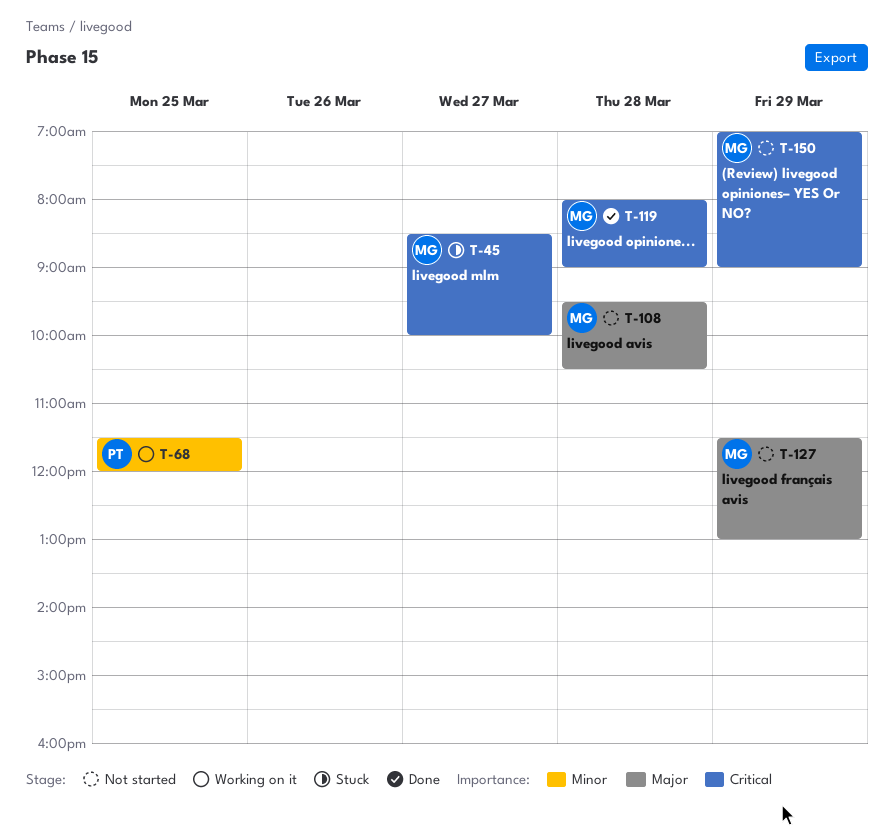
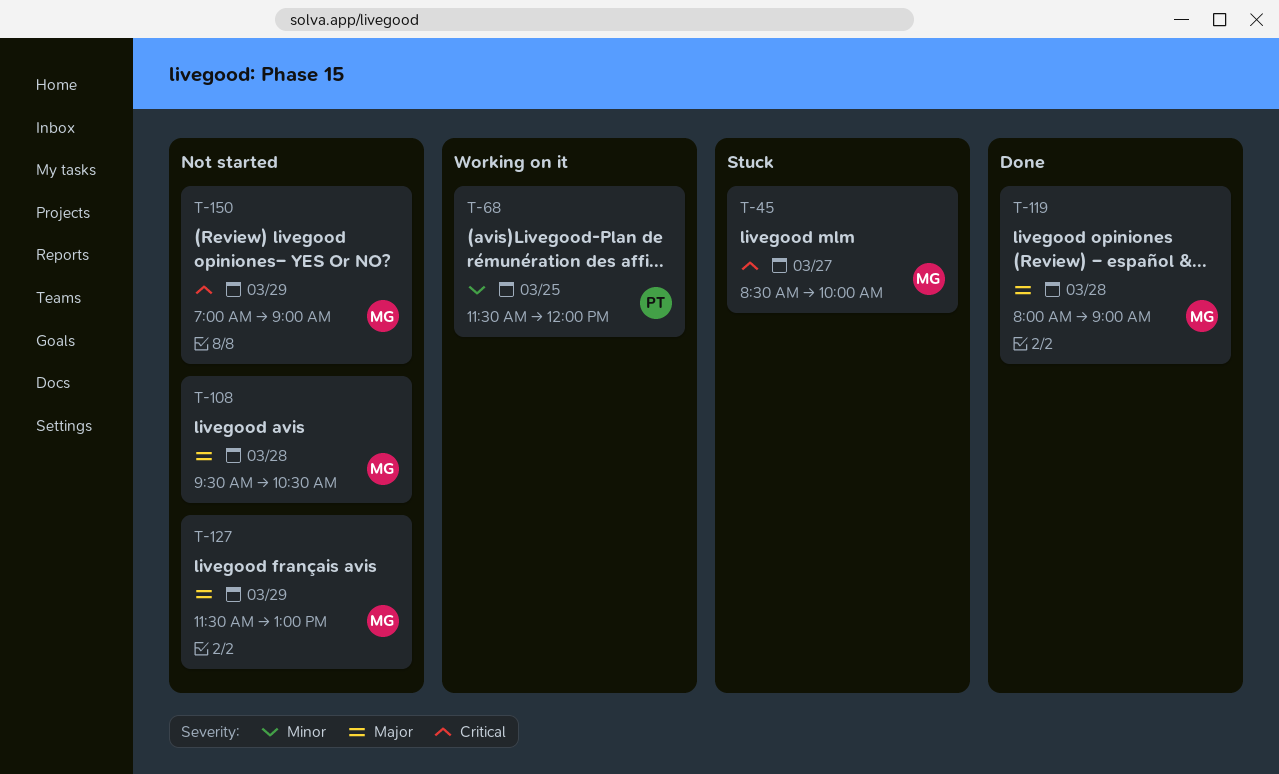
T-119, priority: Critical -> Major

